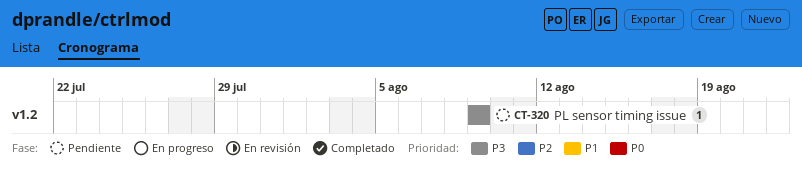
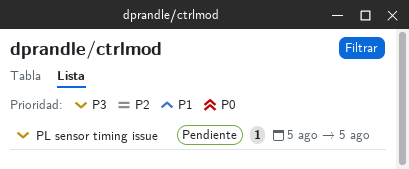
PL sensor timing issue, start: Aug 9 -> Aug 5
PL sensor timing issue, due: Aug 9 -> Aug 5

